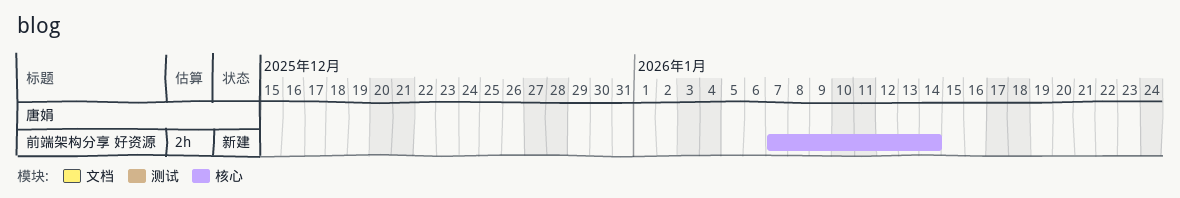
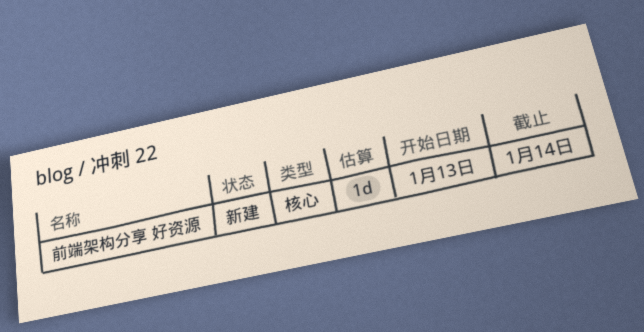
前端架构分享 好资源, estimate: 2h -> 1d
前端架构分享 好资源, start: Jan 7 -> Jan 13

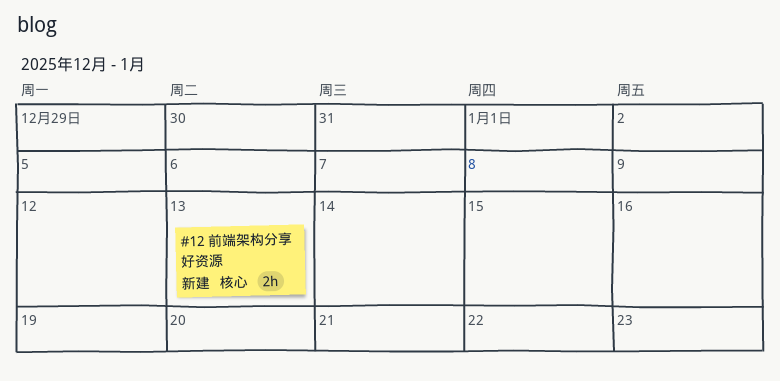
前端架构分享 好资源, estimate: 1d -> 2h
前端架构分享 好资源, due: Jan 14 -> Jan 13

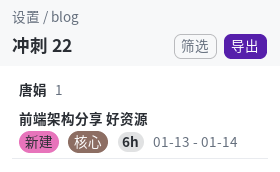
前端架构分享 好资源, estimate: 2h -> 6h
前端架构分享 好资源, due: Jan 13 -> Jan 14

